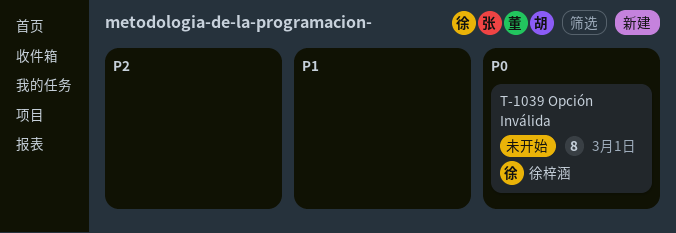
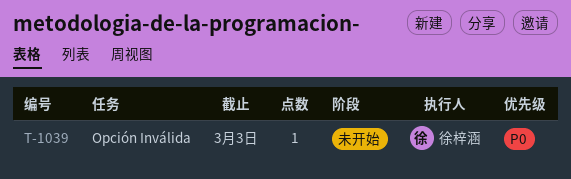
T-1039, estimate: 8 -> 1
T-1039, due: Mar 1 -> Mar 3

